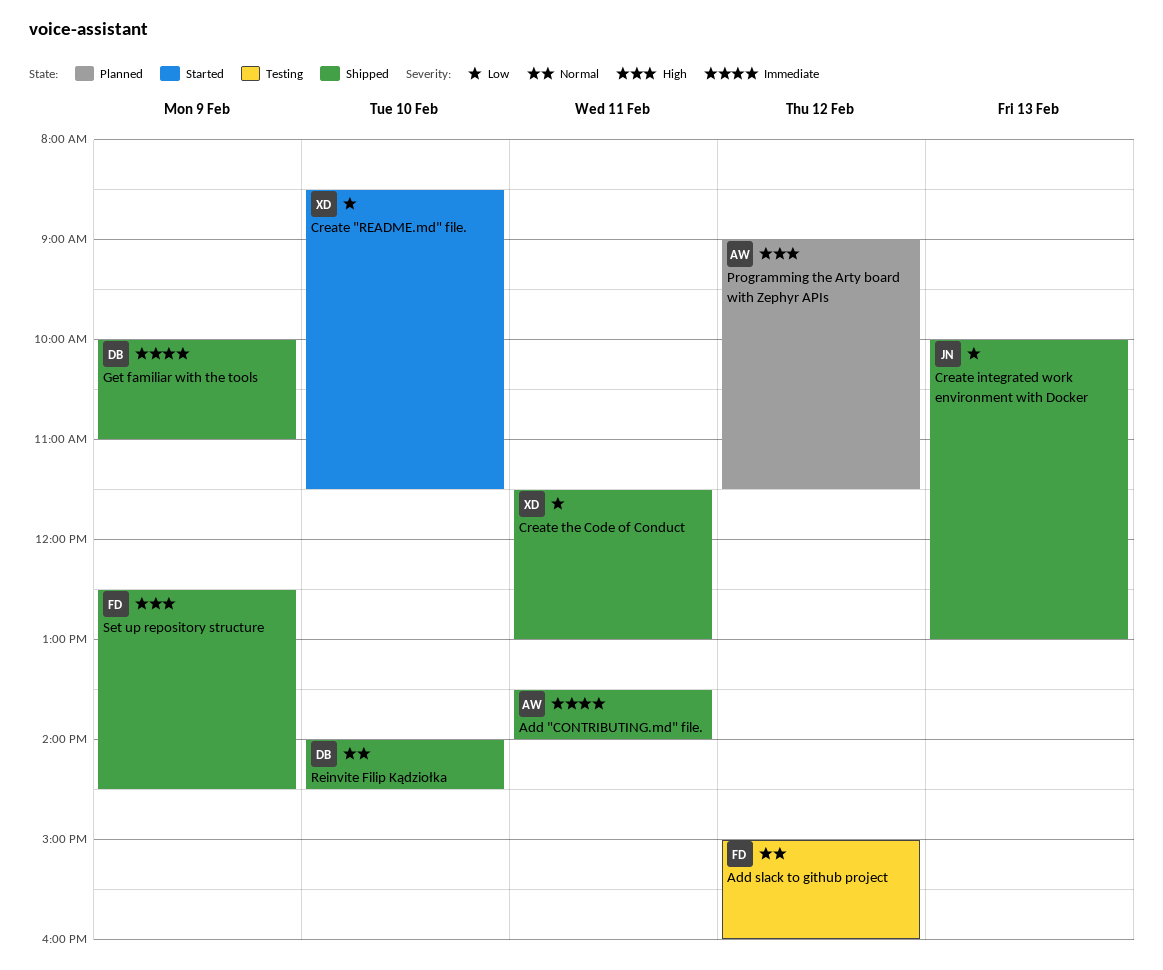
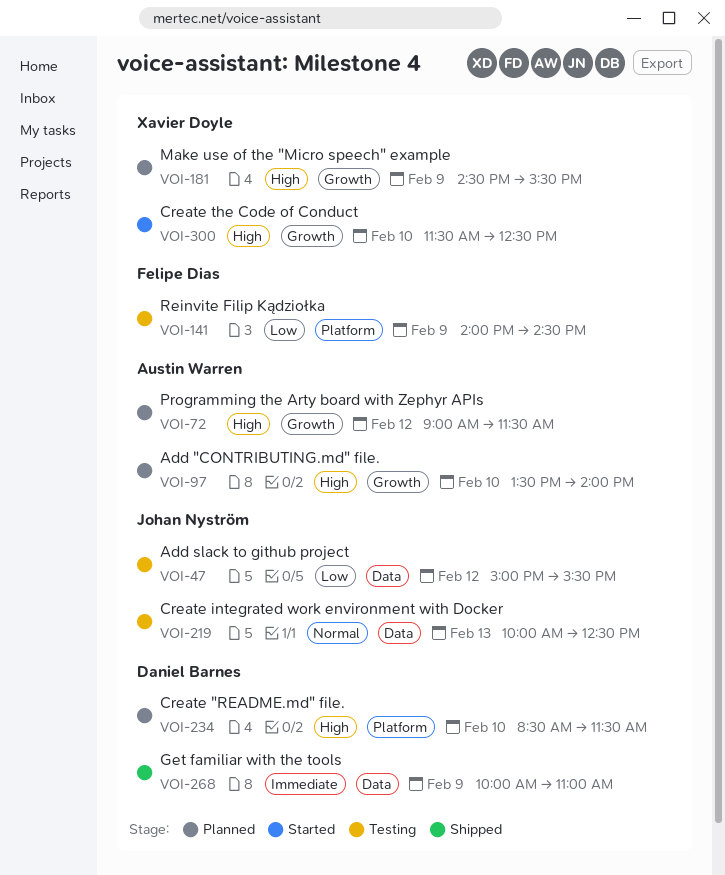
Add "CONTRIBUTING.md" file., status: Shipped -> Planned
Add "CONTRIBUTING.md" file., priority: Immediate -> High
Add "CONTRIBUTING.md" file., day: Feb 11 -> Feb 10
Add slack to github project, owner: Felipe Dias -> Johan Nyström
Add slack to github project, priority: Normal -> Low
Add slack to github project, ends: 16:00 -> 15:30
Create "README.md" file., status: Started -> Planned
Create "README.md" file., owner: Xavier Doyle -> Daniel Barnes
Create "README.md" file., priority: Low -> High
Create integrated work environment with Docker, status: Shipped -> Testing
Create integrated work environment with Docker, priority: Low -> Normal
Create integrated work environment with Docker, ends: 13:00 -> 12:30
Create the Code of Conduct, status: Shipped -> Started
Create the Code of Conduct, priority: Low -> High
Create the Code of Conduct, day: Feb 11 -> Feb 10
Create the Code of Conduct, ends: 13:00 -> 12:30
Make use of the "Micro speech" example: none -> present
Reinvite Filip Kądziołka, status: Shipped -> Testing
Reinvite Filip Kądziołka, owner: Daniel Barnes -> Felipe Dias
Reinvite Filip Kądziołka, priority: Normal -> Low
Reinvite Filip Kądziołka, day: Feb 10 -> Feb 9
Set up repository structure: present -> none

